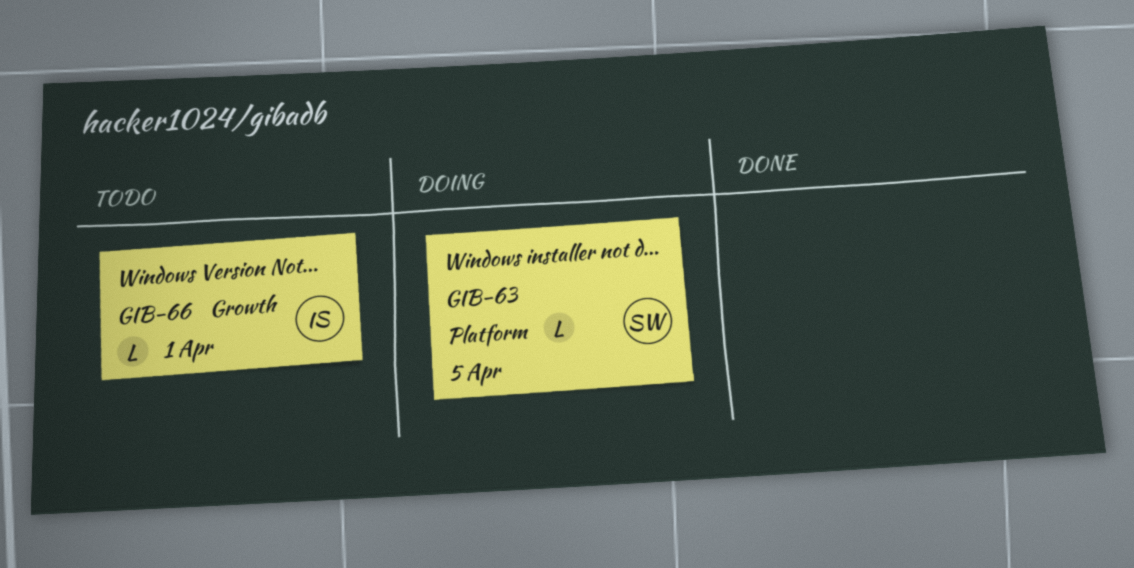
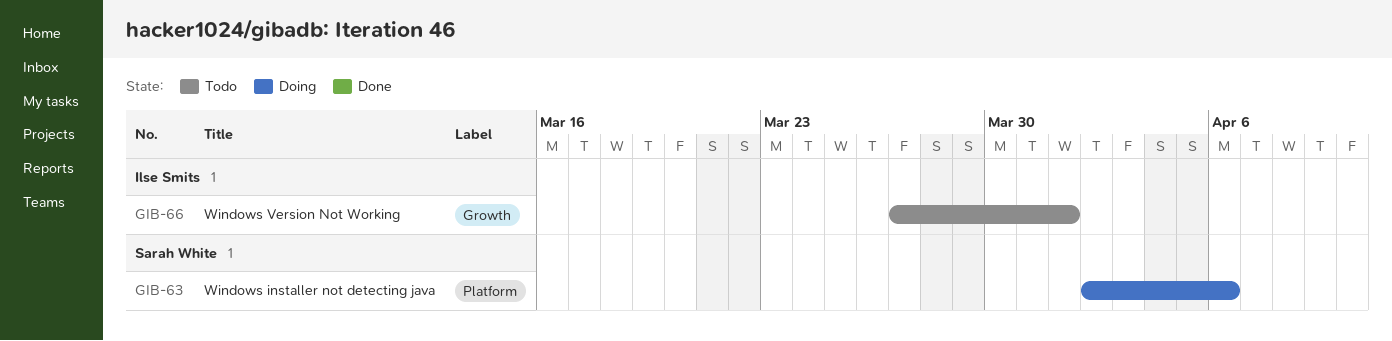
GIB-63, due: Apr 5 -> Apr 6

